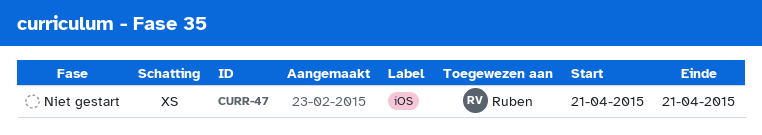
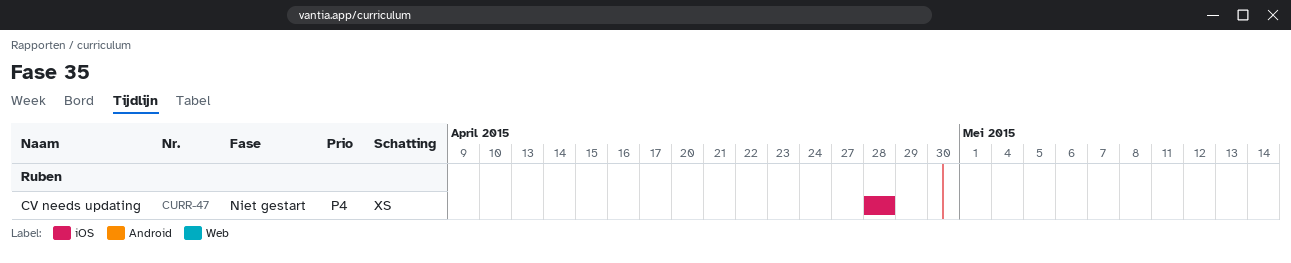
CURR-47, start: Apr 21 -> Apr 28
CURR-47, due: Apr 21 -> Apr 28

